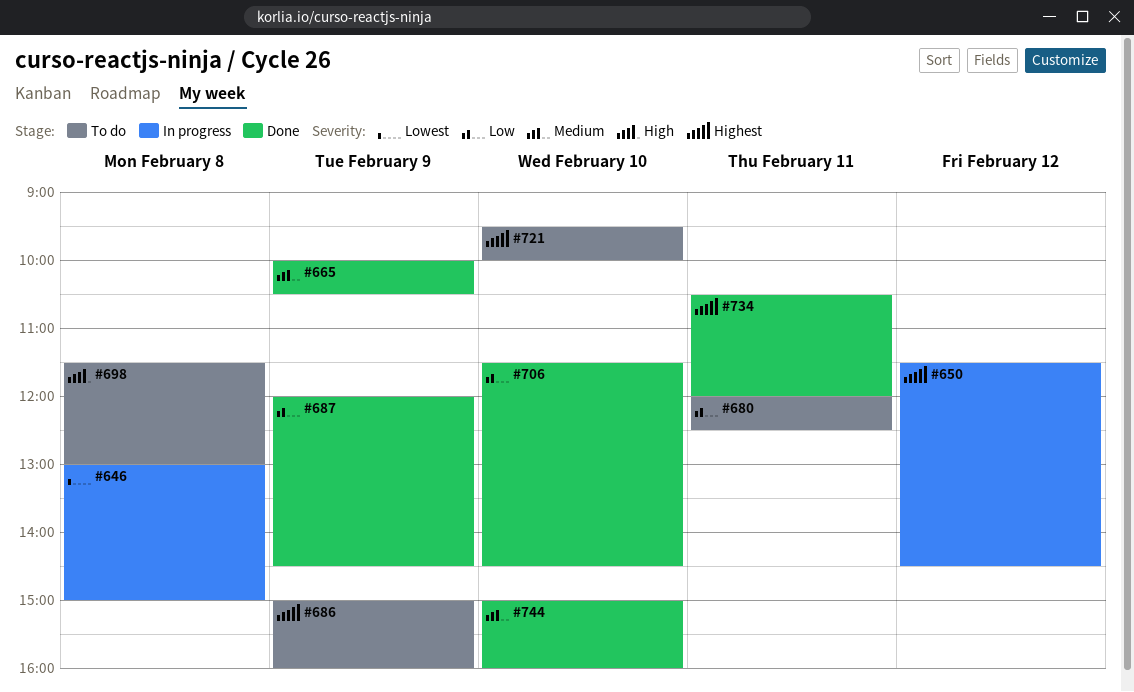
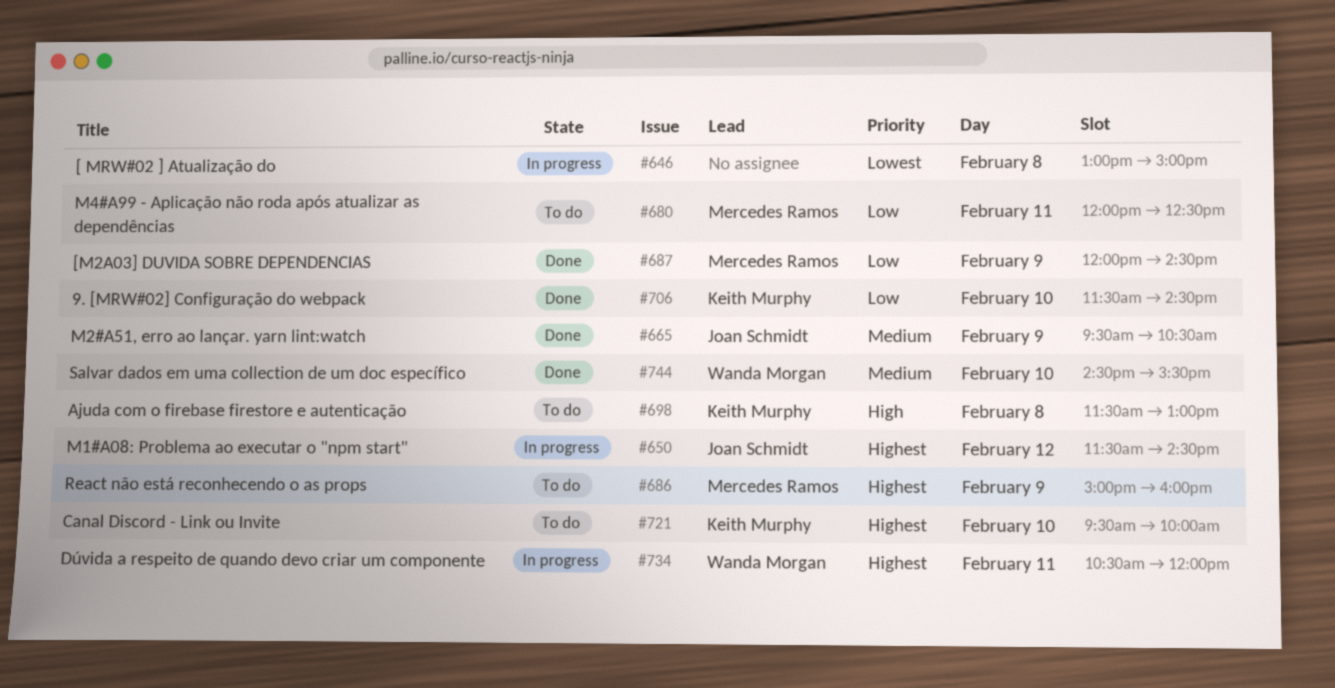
#665, begins: 10:00 -> 09:30
#734, status: Done -> In progress
#744, begins: 15:00 -> 14:30
#744, ends: 16:00 -> 15:30

